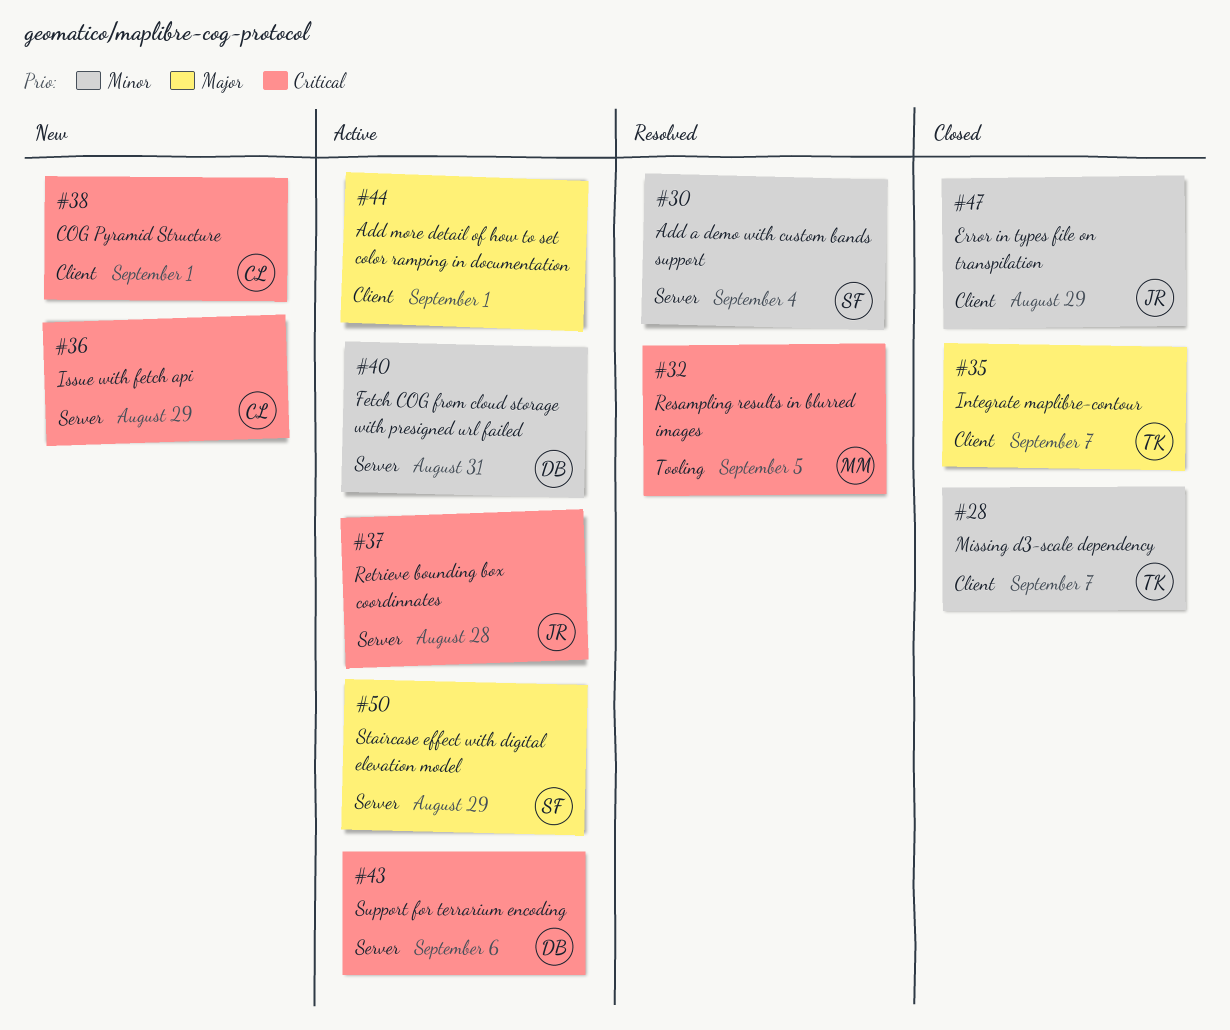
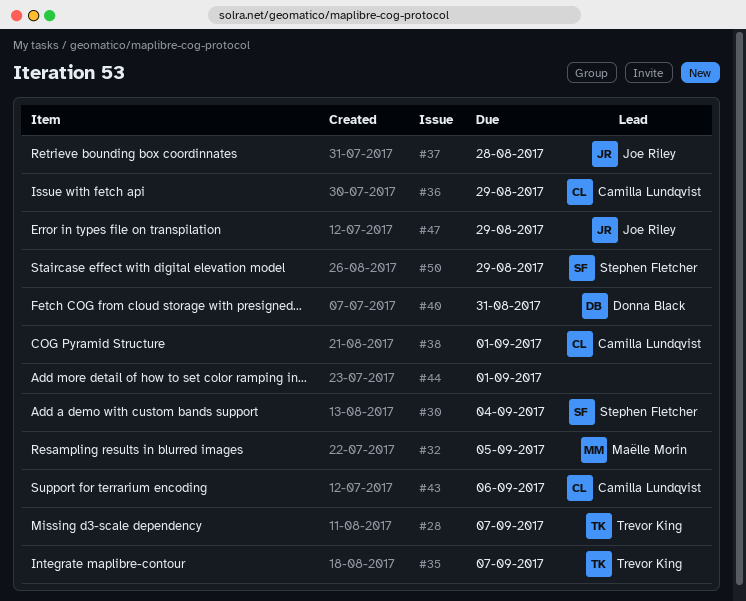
#43, owner: Donna Black -> Camilla Lundqvist

